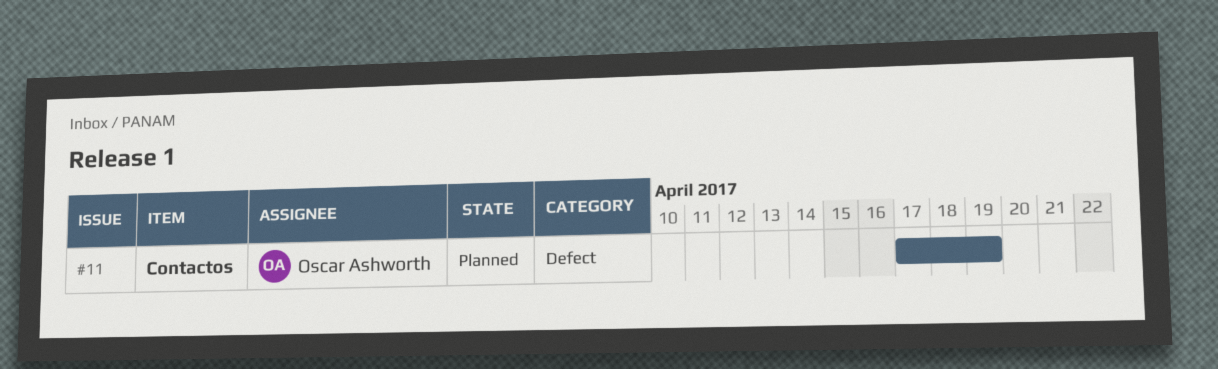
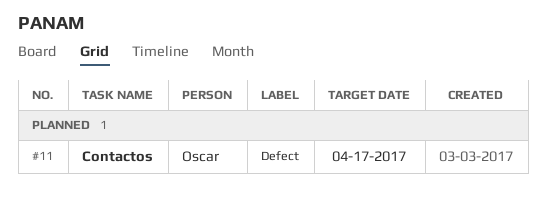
#11, due: Apr 19 -> Apr 17

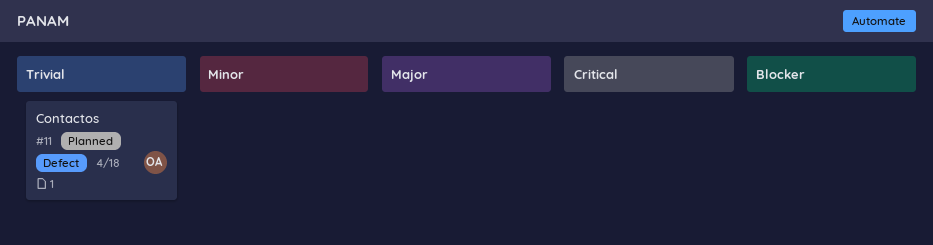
#11, due: Apr 17 -> Apr 18

